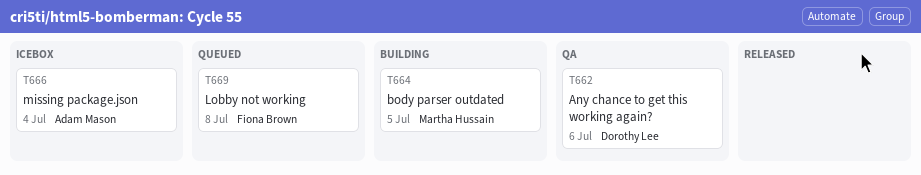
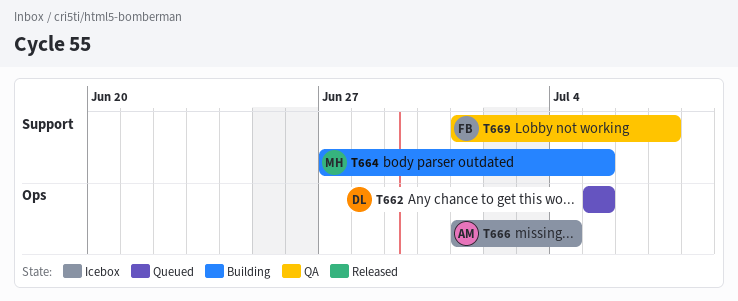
T662, status: QA -> Queued
T662, due: Jul 6 -> Jul 5
T669, status: Queued -> QA
T669, due: Jul 8 -> Jul 7

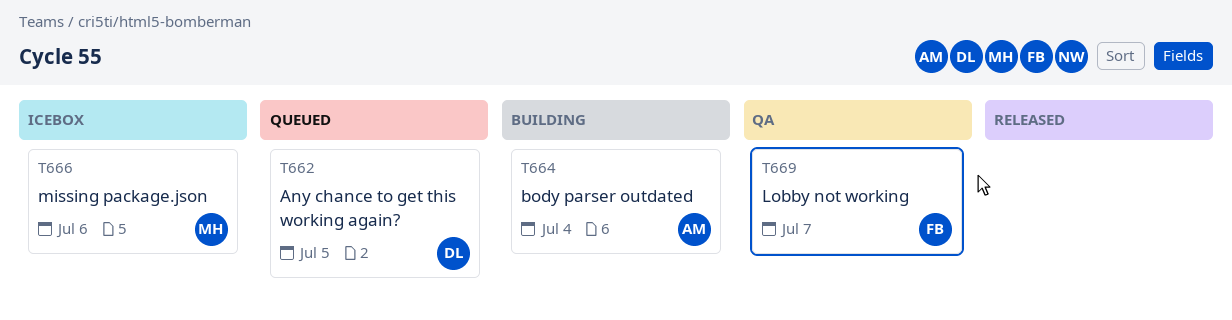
T664, owner: MH -> AM
T664, due: Jul 5 -> Jul 4
T666, owner: AM -> MH
T666, due: Jul 4 -> Jul 6

